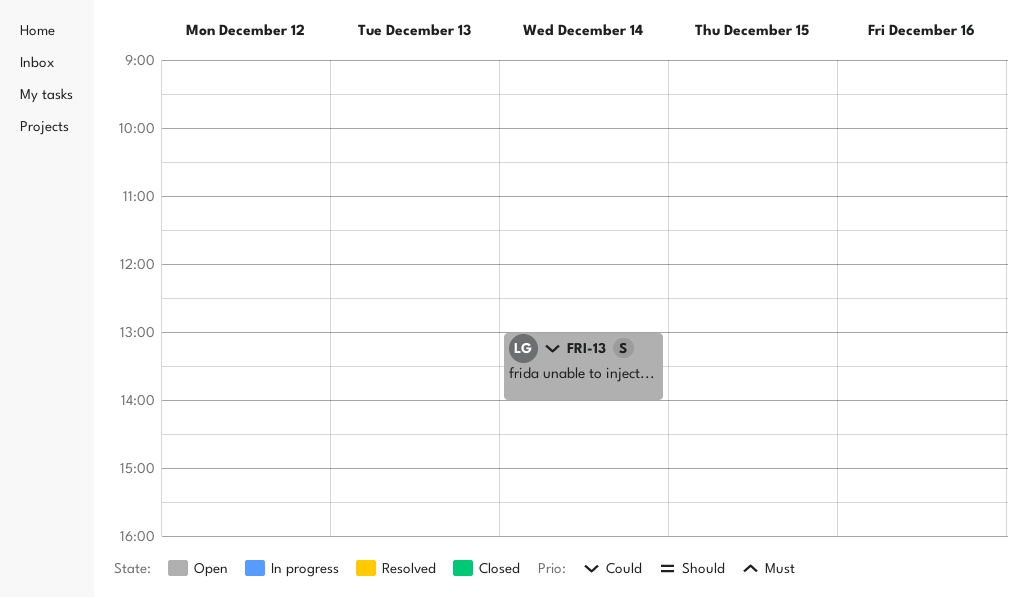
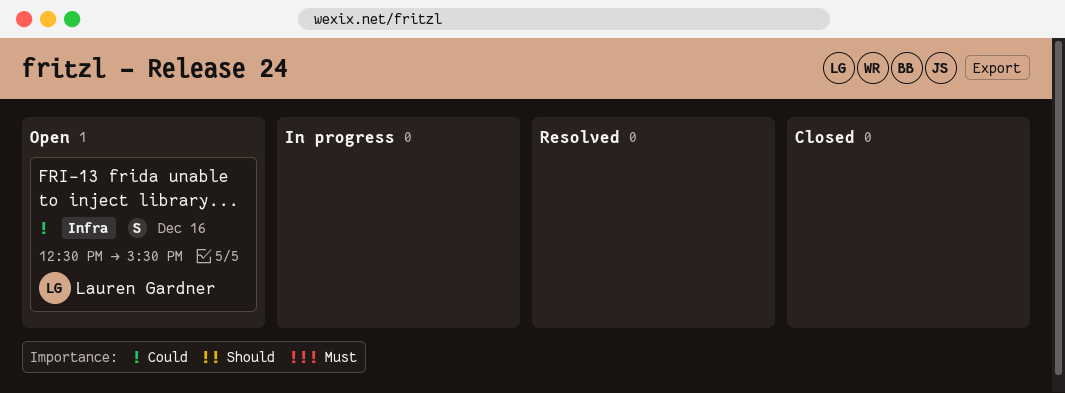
FRI-13, day: Dec 14 -> Dec 16
FRI-13, begins: 13:00 -> 12:30
FRI-13, ends: 14:00 -> 15:30

